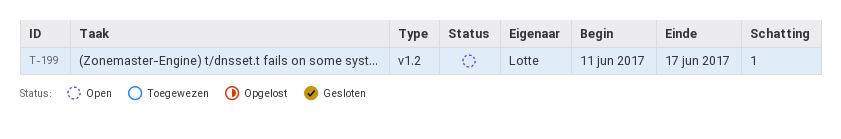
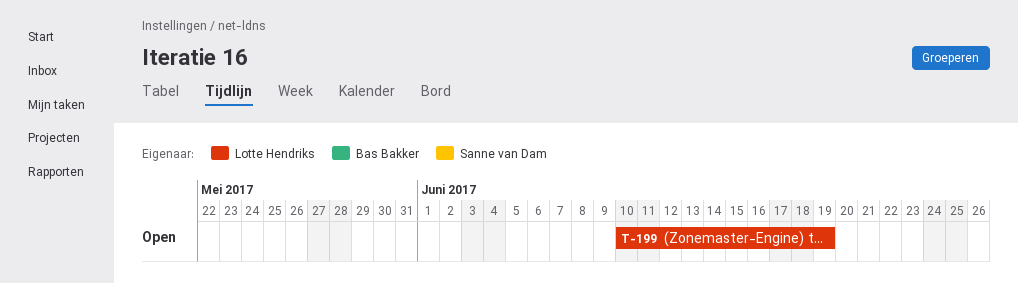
T-199, start: Jun 11 -> Jun 10
T-199, due: Jun 17 -> Jun 19

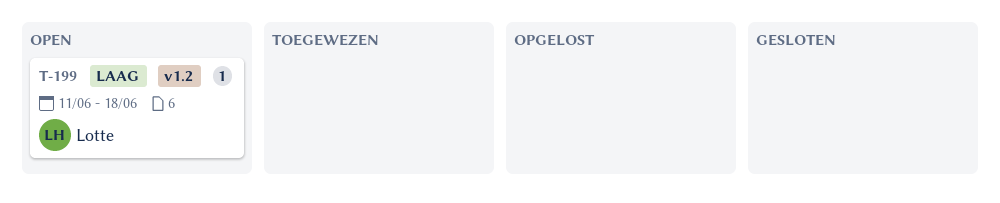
T-199, start: Jun 10 -> Jun 11
T-199, due: Jun 19 -> Jun 18

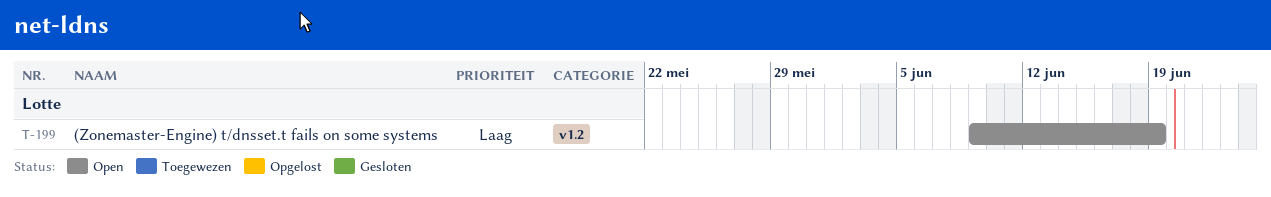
T-199, start: Jun 11 -> Jun 9
T-199, due: Jun 18 -> Jun 19

